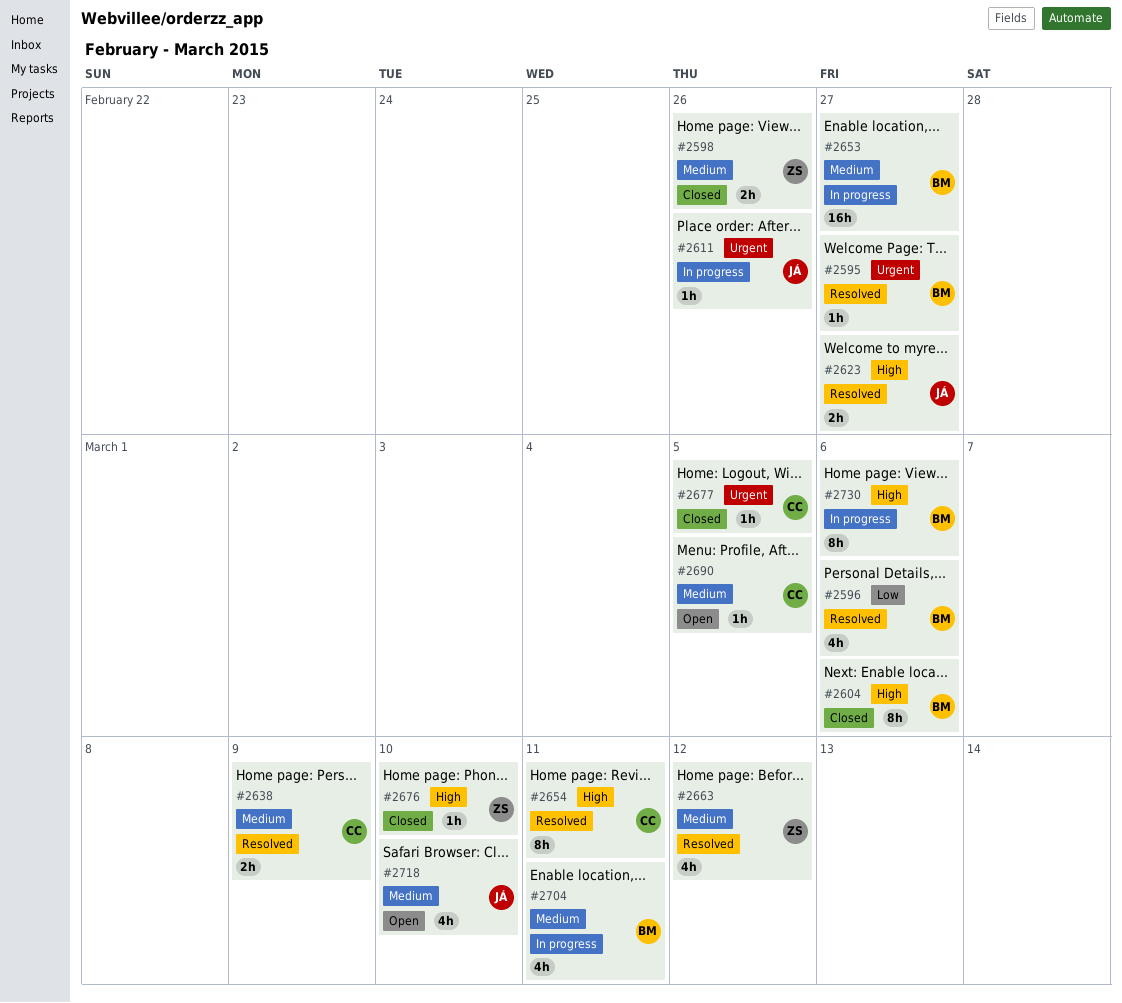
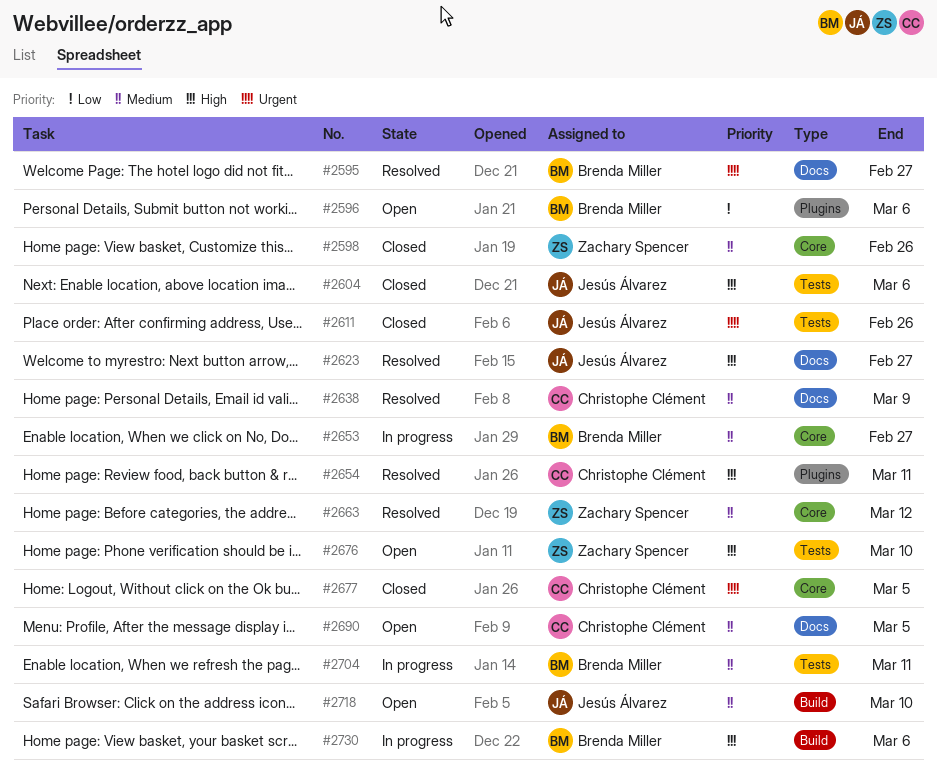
#2596, status: Resolved -> Open
#2604, owner: Brenda Miller -> Jesús Álvarez
#2611, status: In progress -> Closed
#2676, status: Closed -> Open

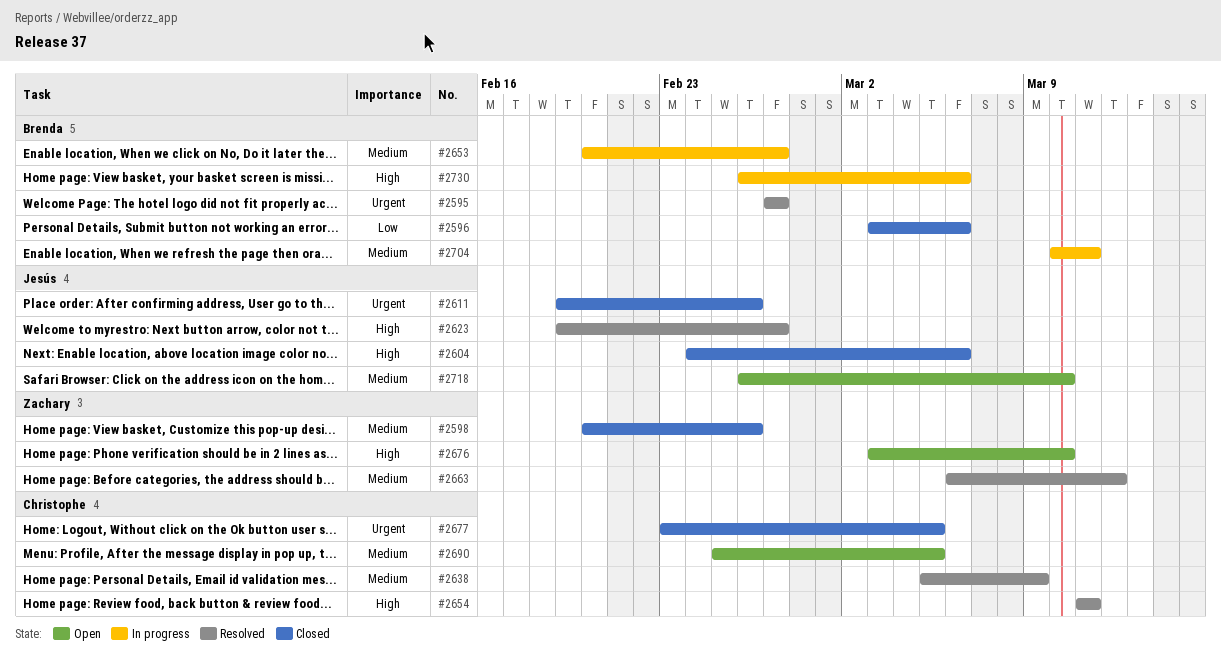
#2596, status: Open -> Closed

